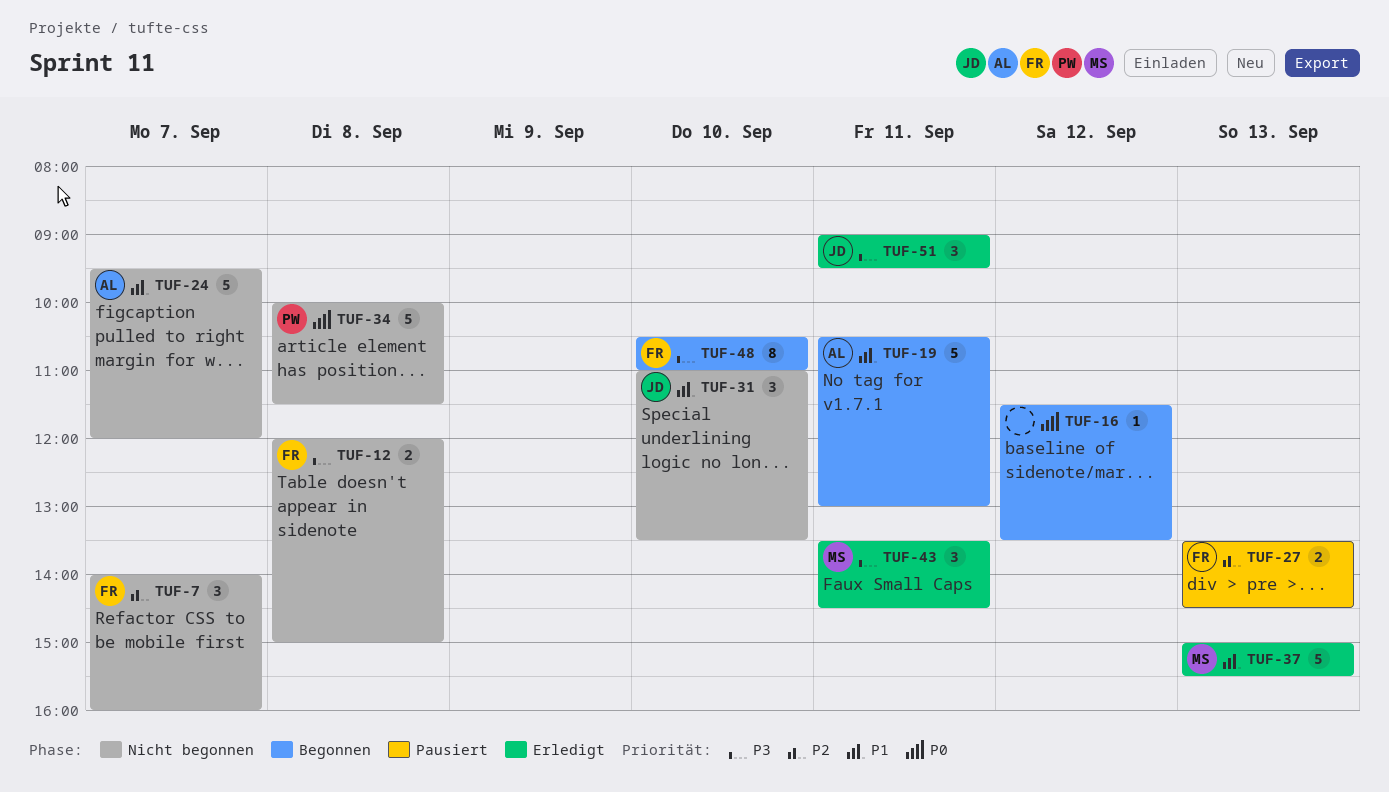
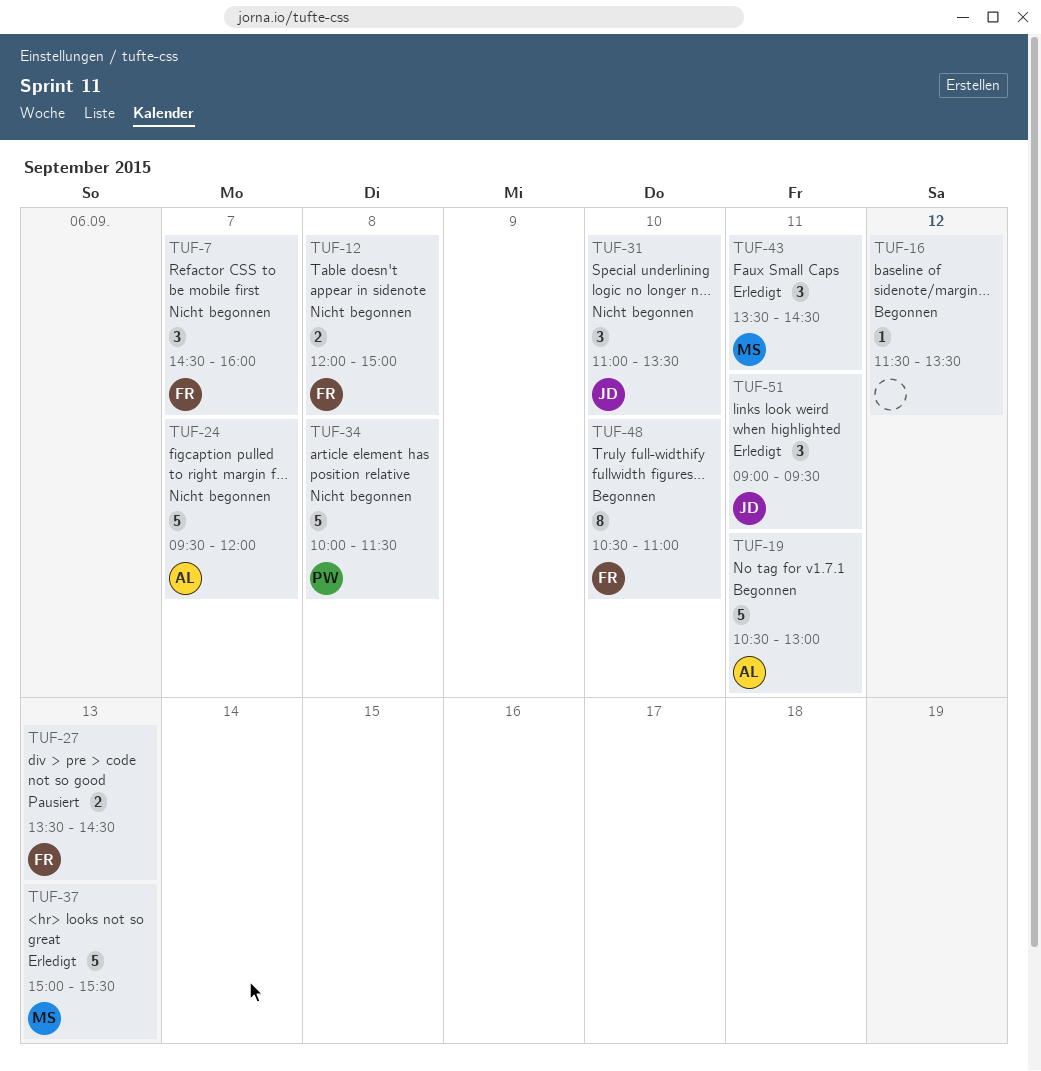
TUF-7, begins: 14:00 -> 14:30

